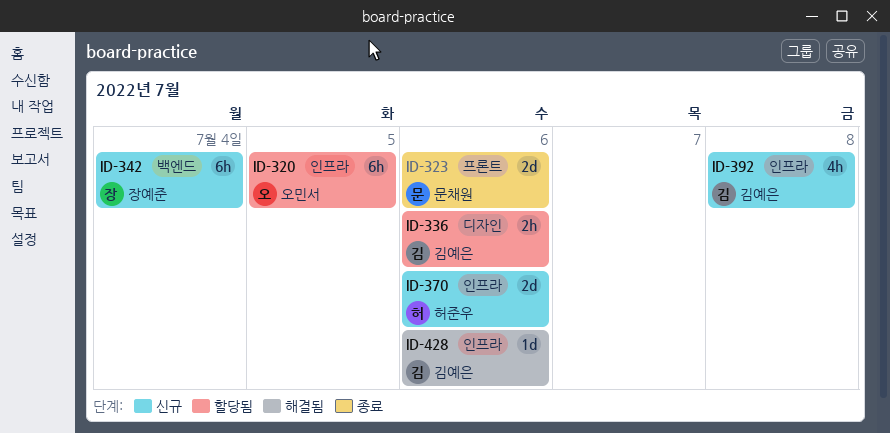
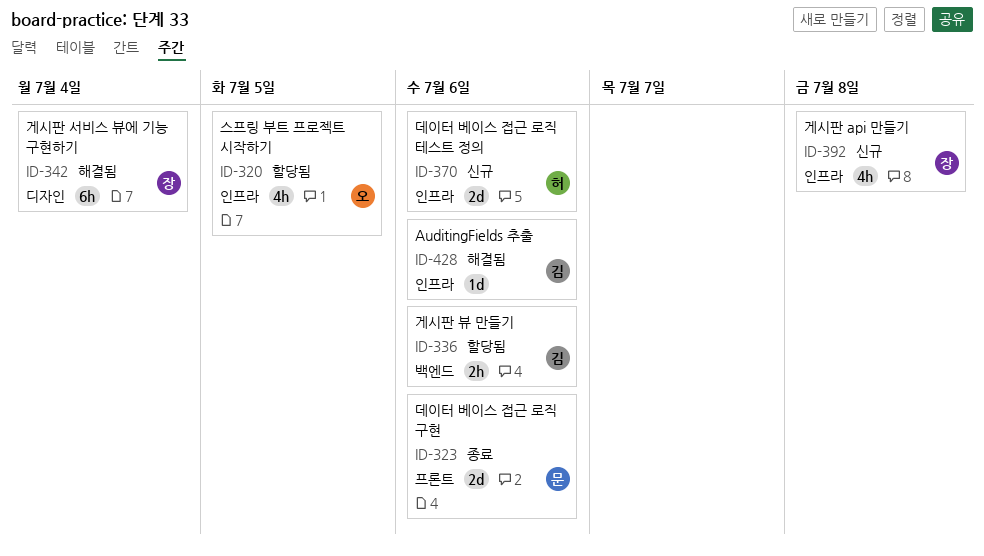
ID-320, estimate: 6h -> 4h
ID-336, label: 디자인 -> 백엔드
ID-342, status: 신규 -> 해결됨
ID-342, label: 백엔드 -> 디자인
ID-392, owner: 김예은 -> 장예준

